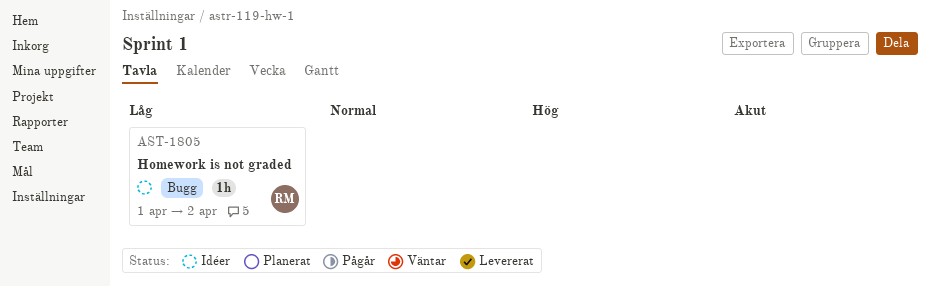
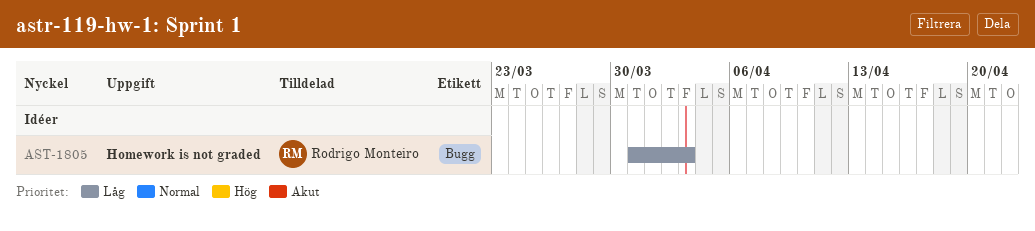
AST-1805, start: Apr 1 -> Mar 31
AST-1805, due: Apr 2 -> Apr 3

